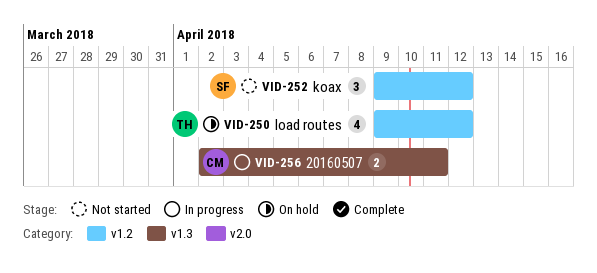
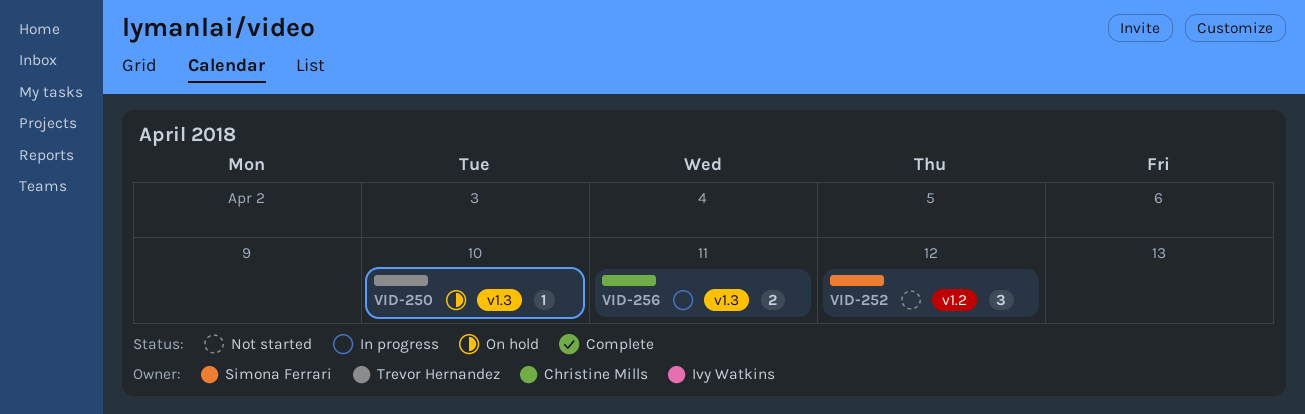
VID-250, label: v1.2 -> v1.3
VID-250, estimate: 4 -> 1
VID-250, due: Apr 12 -> Apr 10

